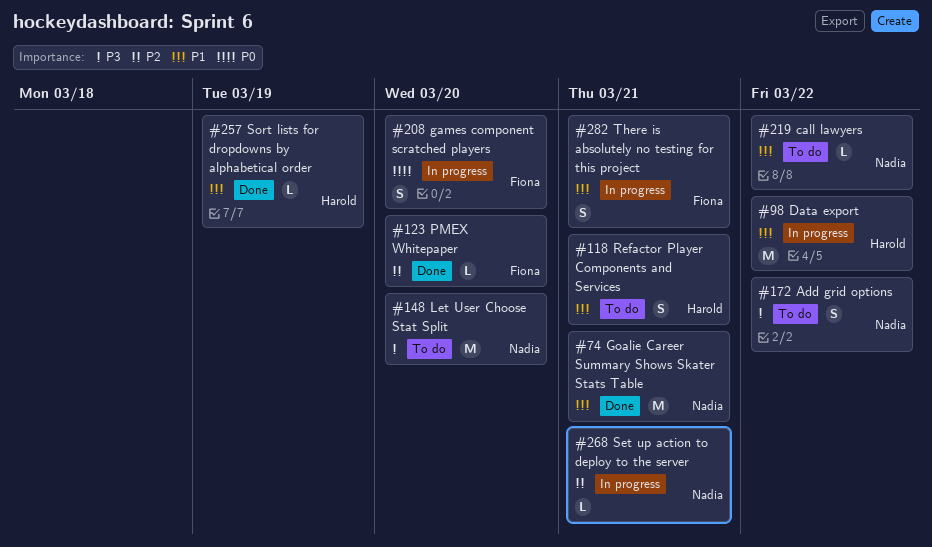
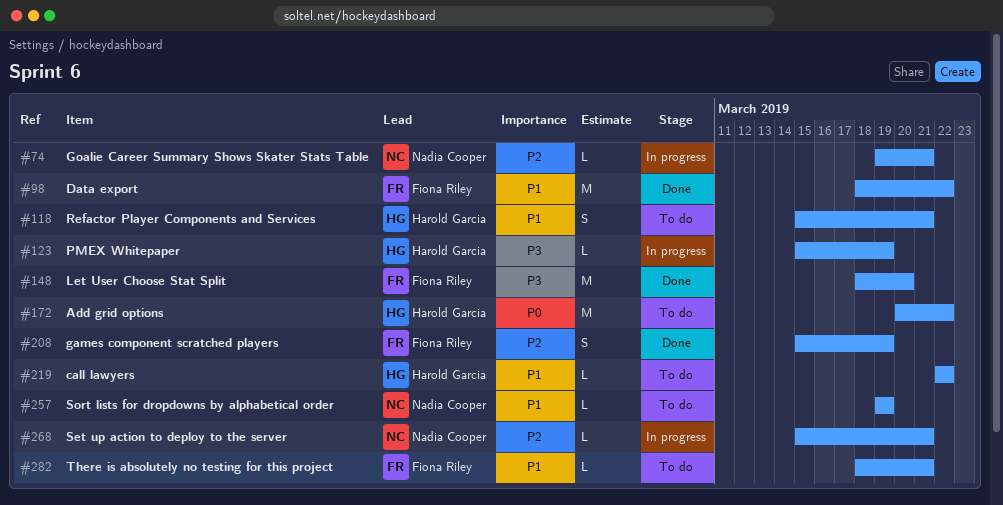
#74, status: Done -> In progress
#74, priority: P1 -> P2
#74, estimate: M -> L
#98, status: In progress -> Done
#98, owner: Harold Garcia -> Fiona Riley
#123, status: Done -> In progress
#123, owner: Fiona Riley -> Harold Garcia
#123, priority: P2 -> P3
#123, due: Mar 20 -> Mar 19
#148, status: To do -> Done
#148, owner: Nadia Cooper -> Fiona Riley
#172, owner: Nadia Cooper -> Harold Garcia
#172, priority: P3 -> P0
#172, estimate: S -> M
#208, status: In progress -> Done
#208, priority: P0 -> P2
#208, due: Mar 20 -> Mar 19
#219, owner: Nadia Cooper -> Harold Garcia
#257, status: Done -> To do
#257, owner: Harold Garcia -> Nadia Cooper
#282, status: In progress -> To do
#282, estimate: S -> L

